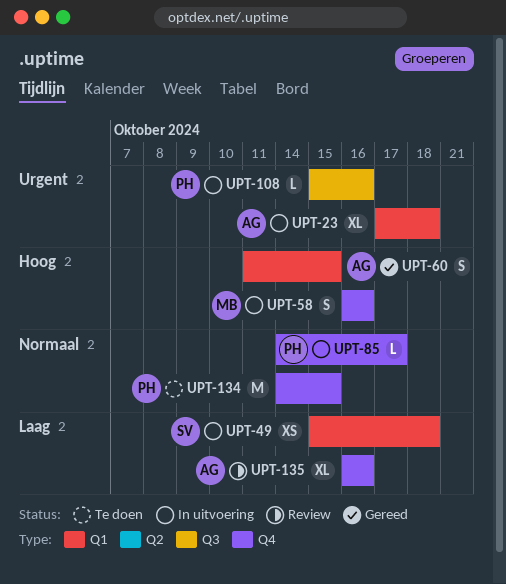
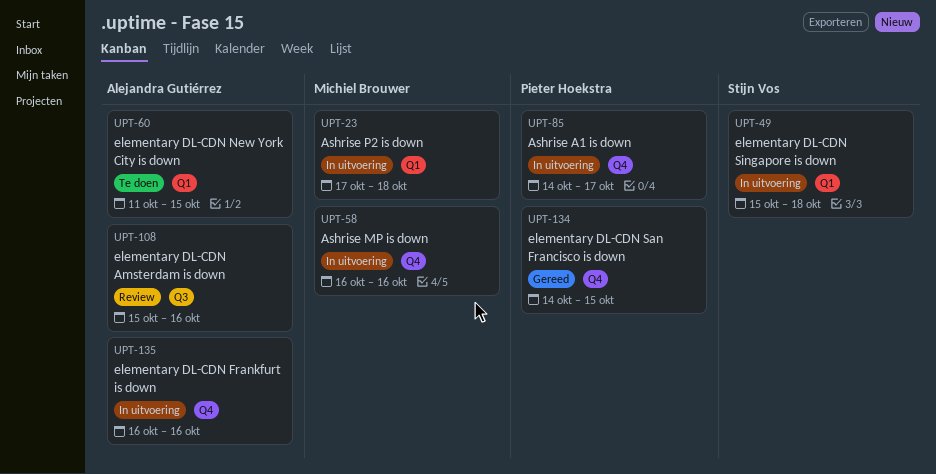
UPT-23, owner: Alejandra Gutiérrez -> Michiel Brouwer
UPT-60, status: Gereed -> Te doen
UPT-108, status: In uitvoering -> Review
UPT-108, owner: Pieter Hoekstra -> Alejandra Gutiérrez
UPT-134, status: Te doen -> Gereed
UPT-135, status: Review -> In uitvoering

